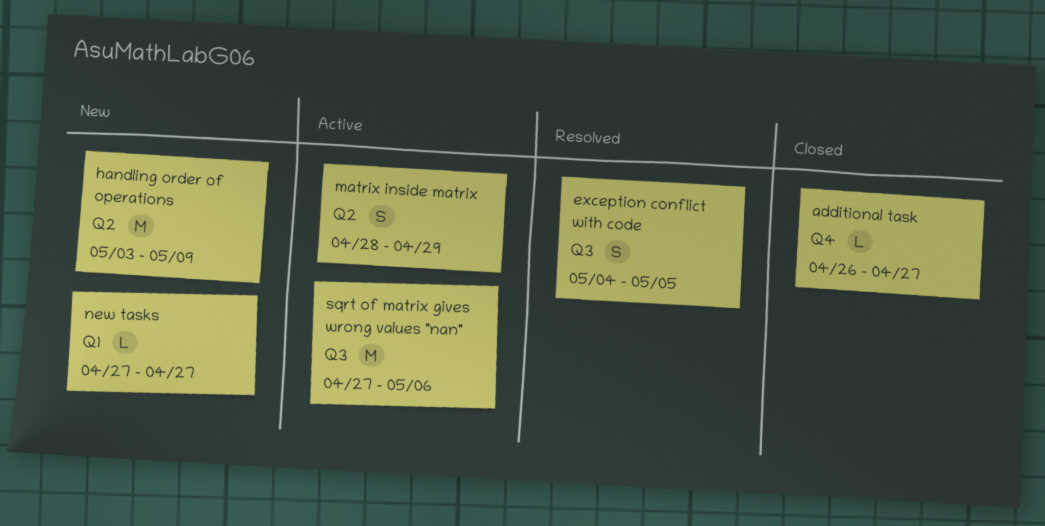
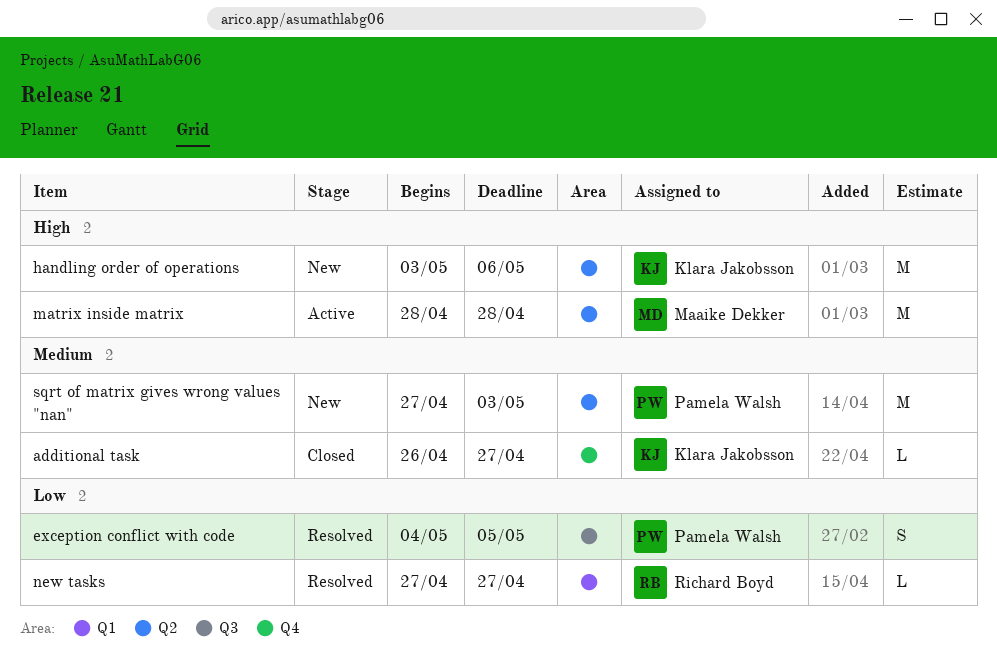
handling order of operations, due: May 9 -> May 6
matrix inside matrix, estimate: S -> M
matrix inside matrix, due: Apr 29 -> Apr 28
new tasks, status: New -> Resolved
sqrt of matrix gives wrong values "nan", status: Active -> New
sqrt of matrix gives wrong values "nan", label: Q3 -> Q2
sqrt of matrix gives wrong values "nan", due: May 6 -> May 3

